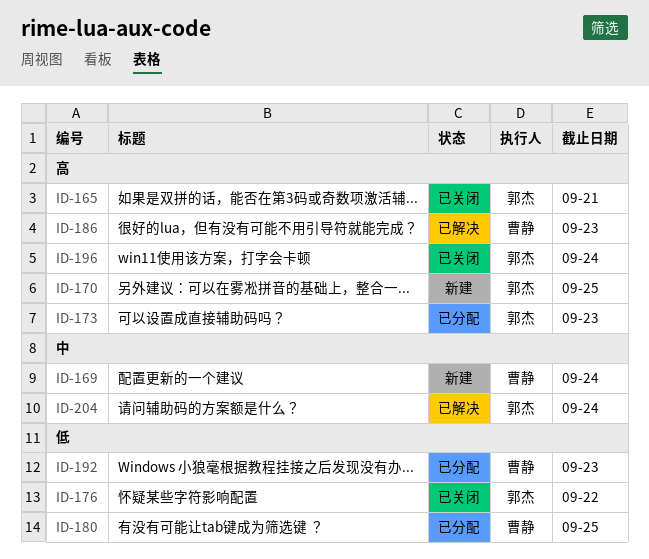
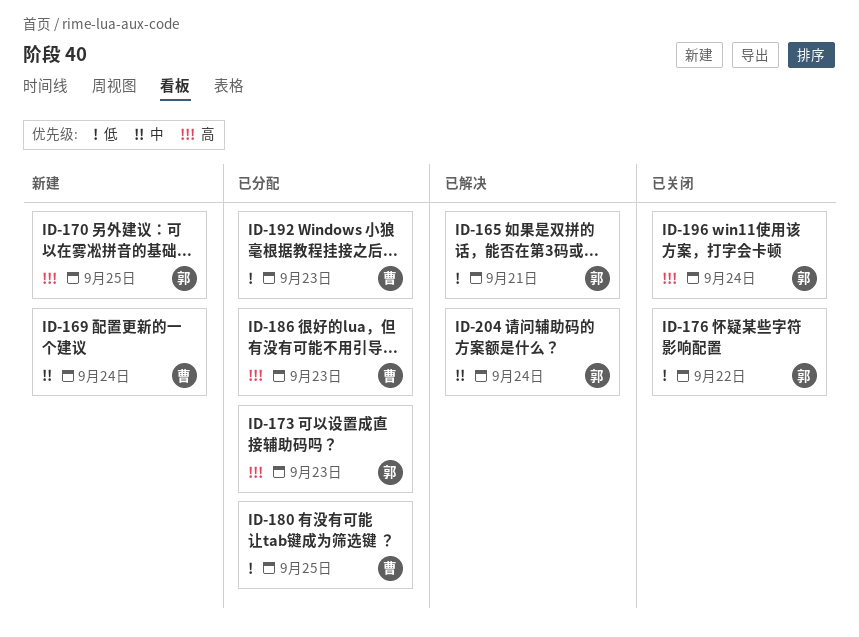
ID-165, status: 已关闭 -> 已解决
ID-165, priority: 高 -> 低
ID-186, status: 已解决 -> 已分配

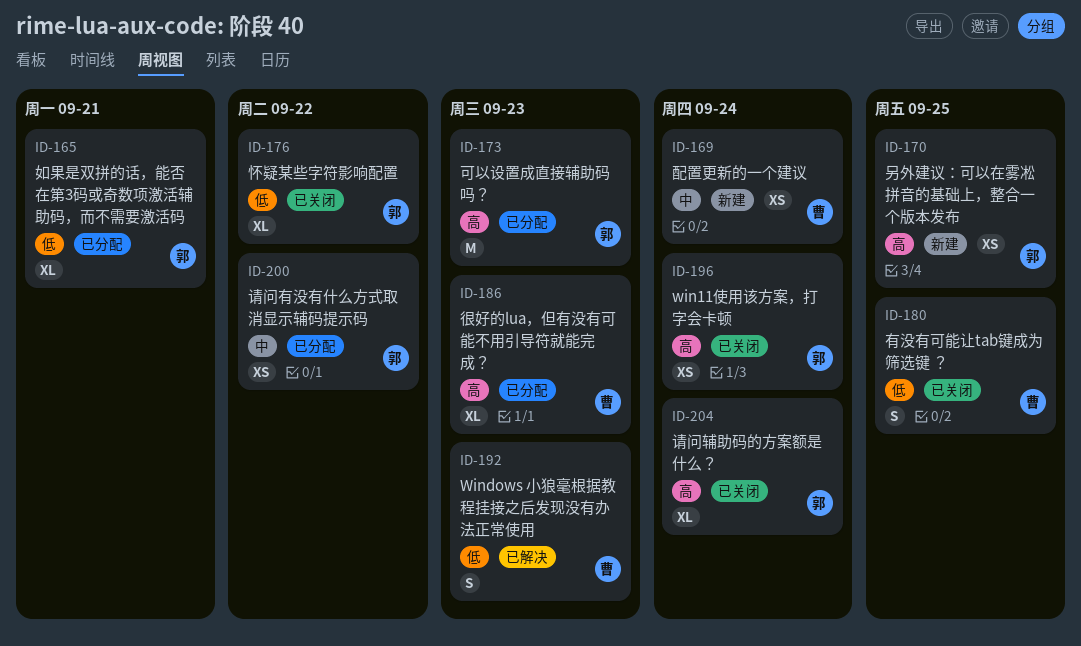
ID-165, status: 已解决 -> 已分配
ID-180, status: 已分配 -> 已关闭
ID-192, status: 已分配 -> 已解决
ID-200: none -> present
ID-204, status: 已解决 -> 已关闭
ID-204, priority: 中 -> 高

